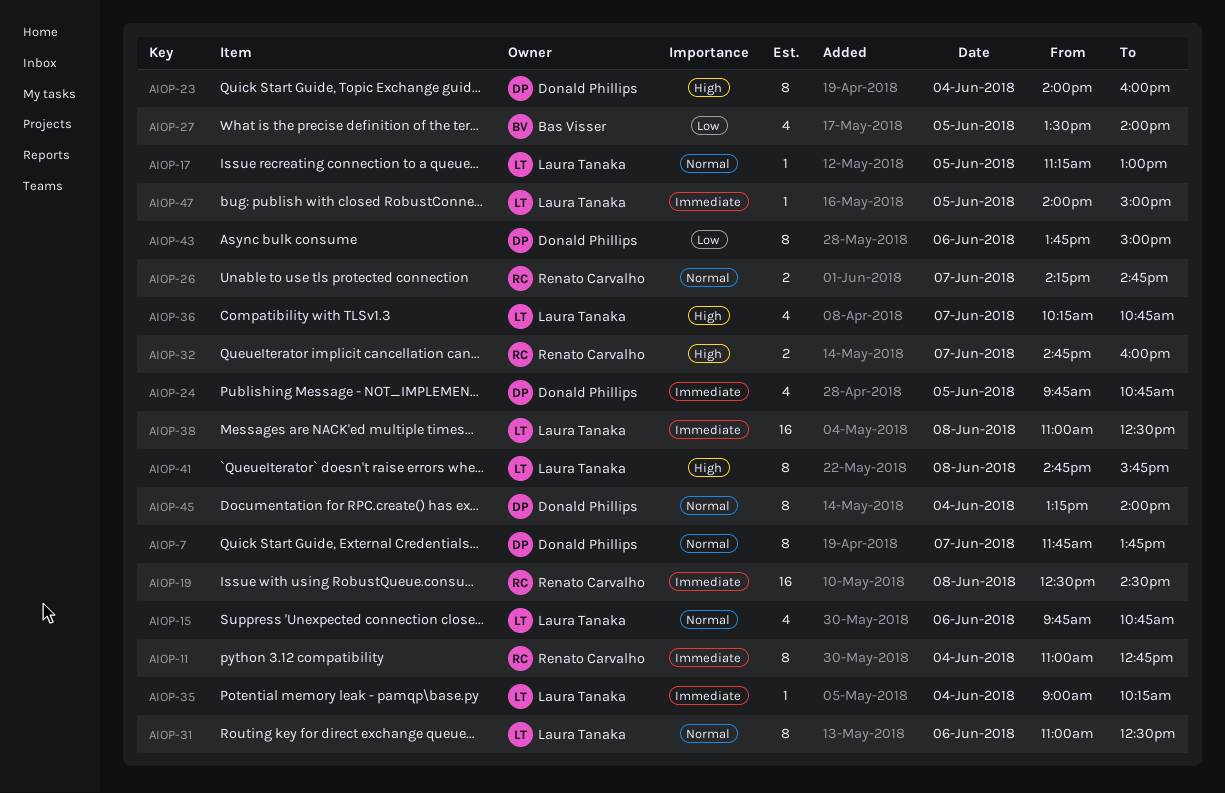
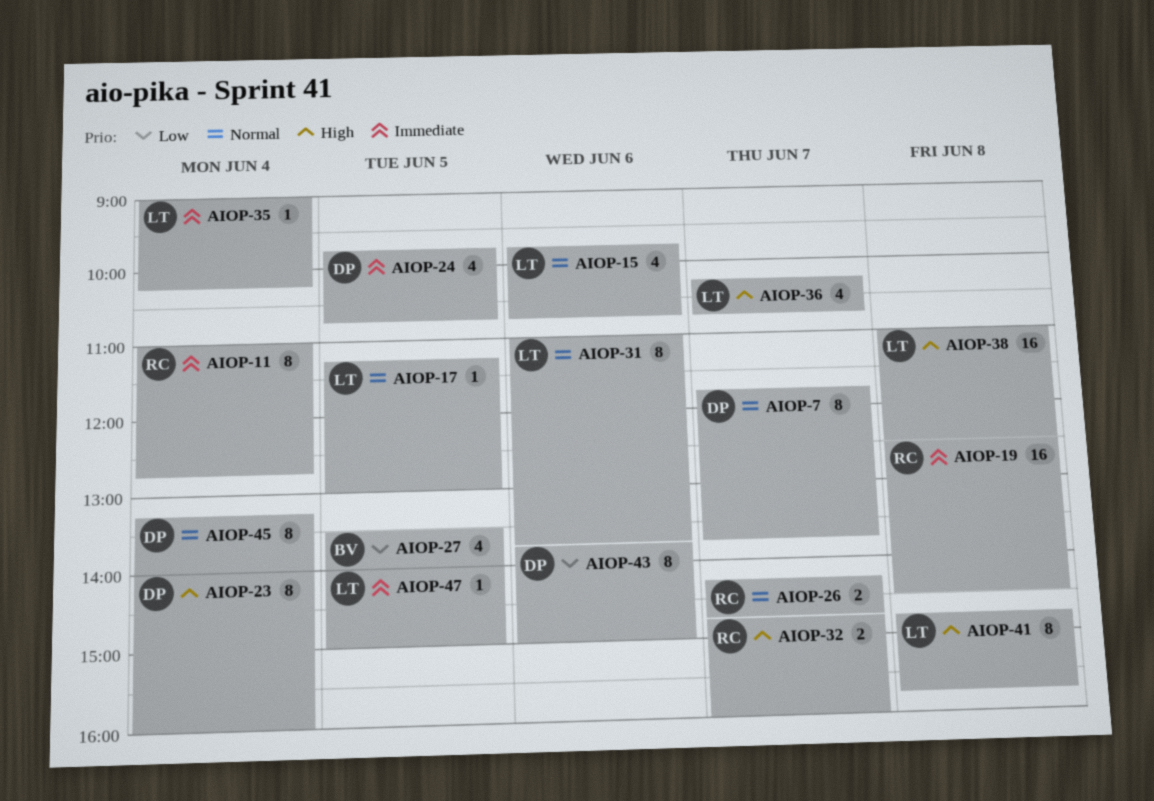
AIOP-31, ends: 12:30 -> 13:45
AIOP-38, priority: Immediate -> High

